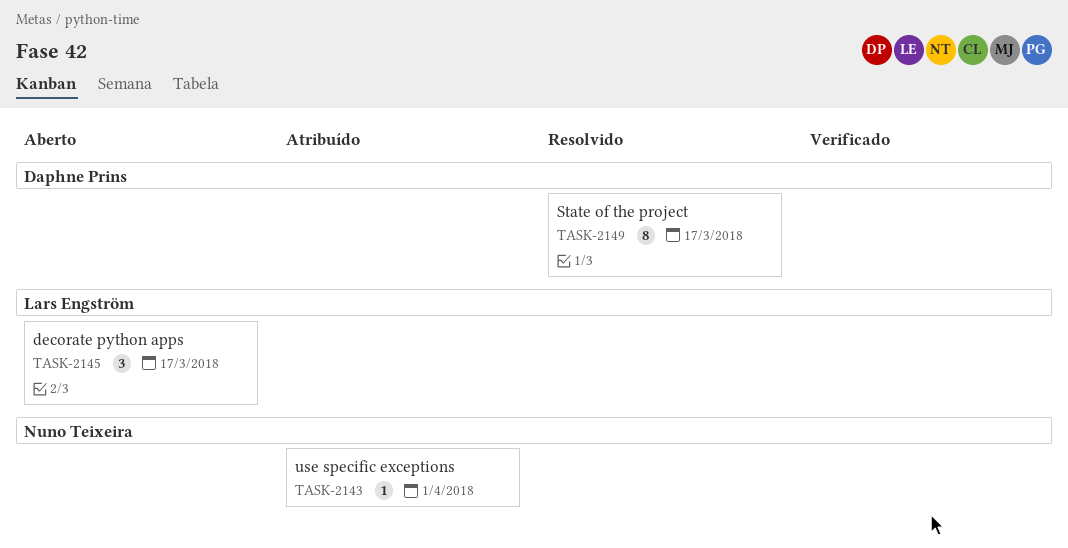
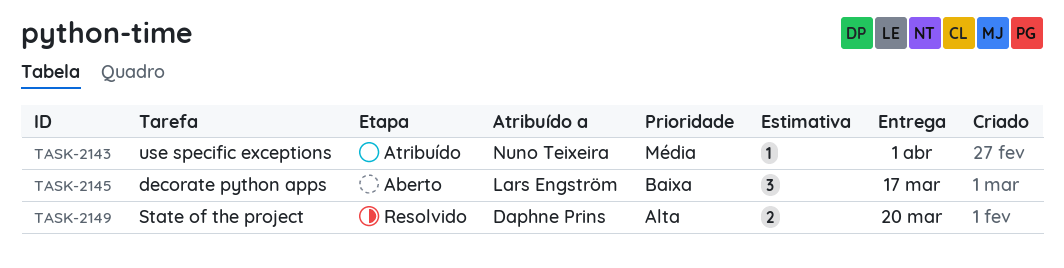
TASK-2149, estimate: 8 -> 2
TASK-2149, due: Mar 17 -> Mar 20

